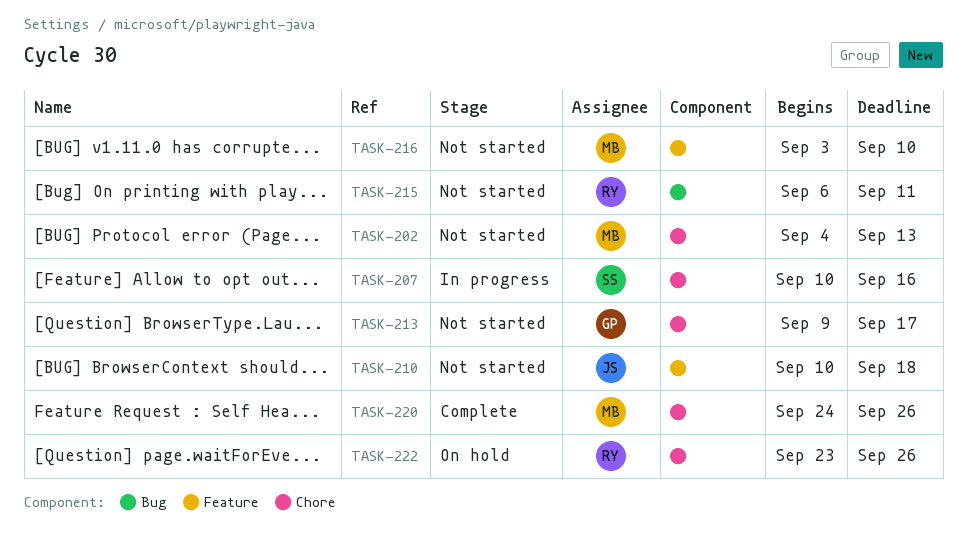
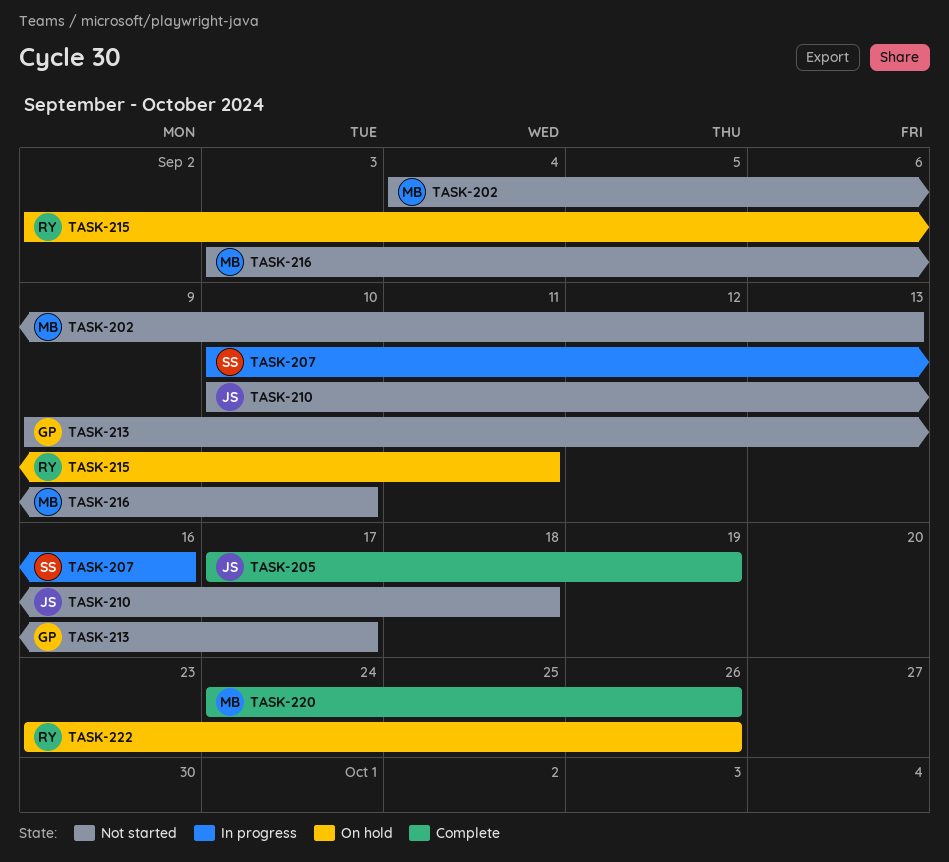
TASK-205: none -> present
TASK-215, status: Not started -> On hold
TASK-215, start: Sep 6 -> Sep 2

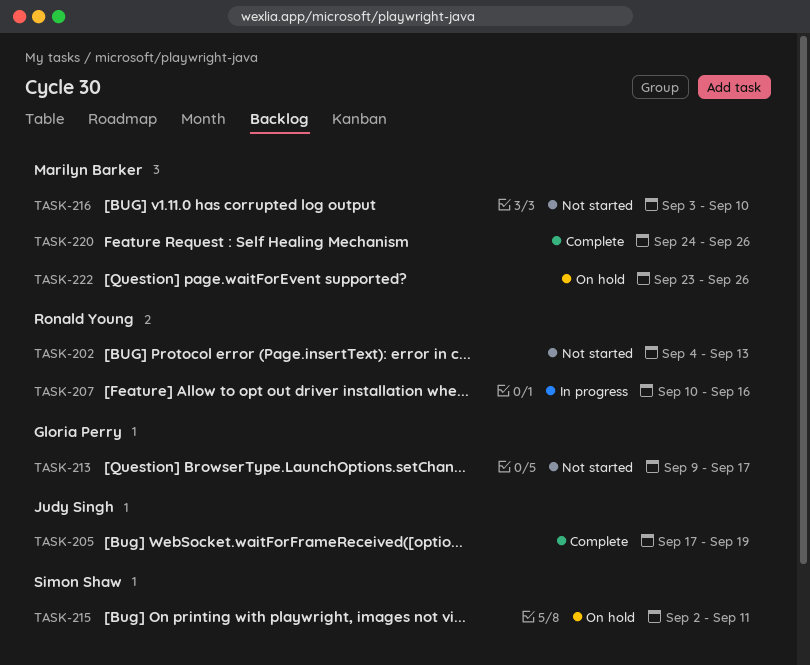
TASK-202, owner: Marilyn Barker -> Ronald Young
TASK-207, owner: Simon Shaw -> Ronald Young
TASK-210: present -> none
TASK-215, owner: Ronald Young -> Simon Shaw
TASK-222, owner: Ronald Young -> Marilyn Barker

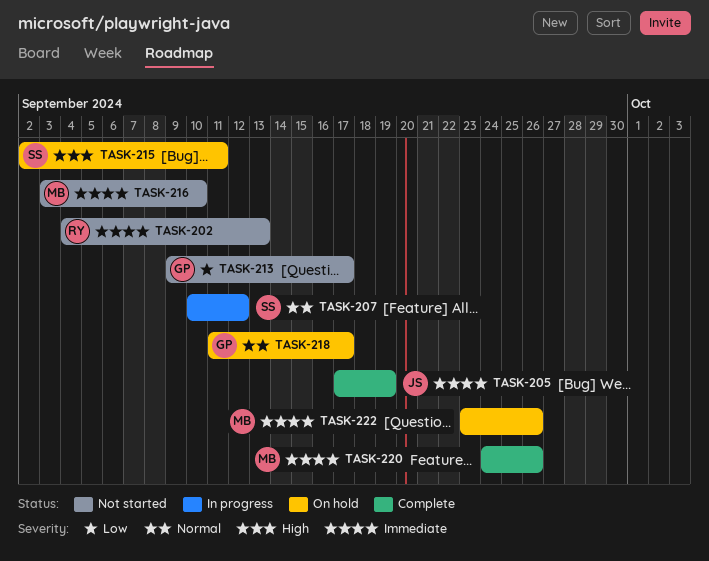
TASK-207, owner: Ronald Young -> Simon Shaw
TASK-207, due: Sep 16 -> Sep 12
TASK-218: none -> present

